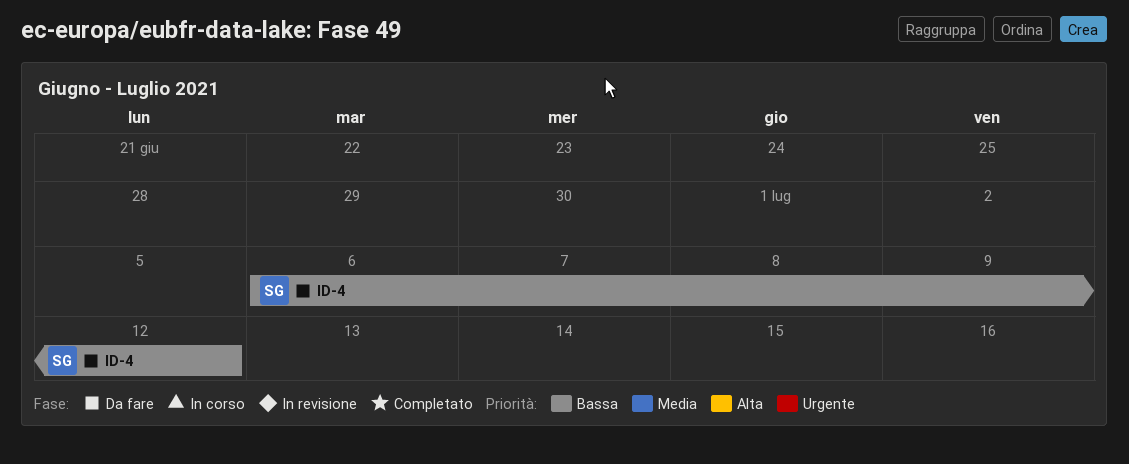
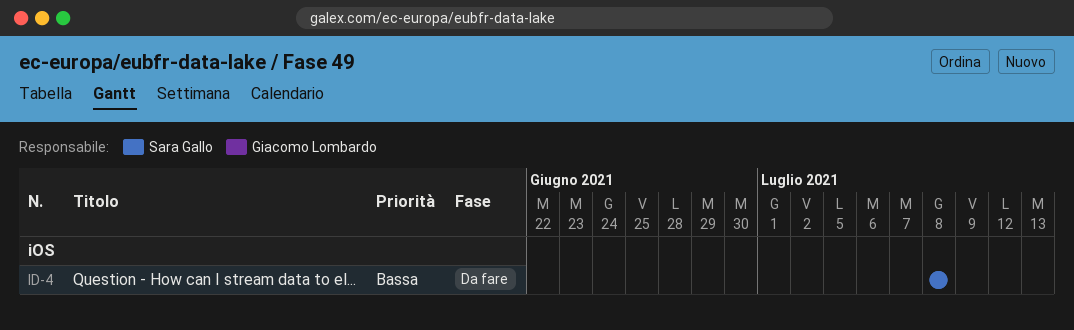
ID-4, start: Jul 6 -> Jul 8
ID-4, due: Jul 12 -> Jul 8

